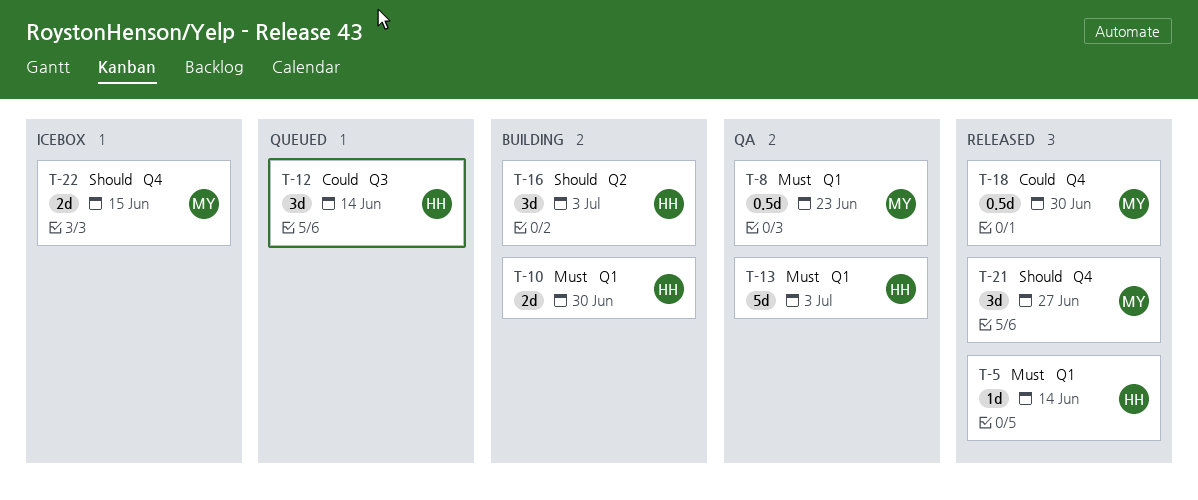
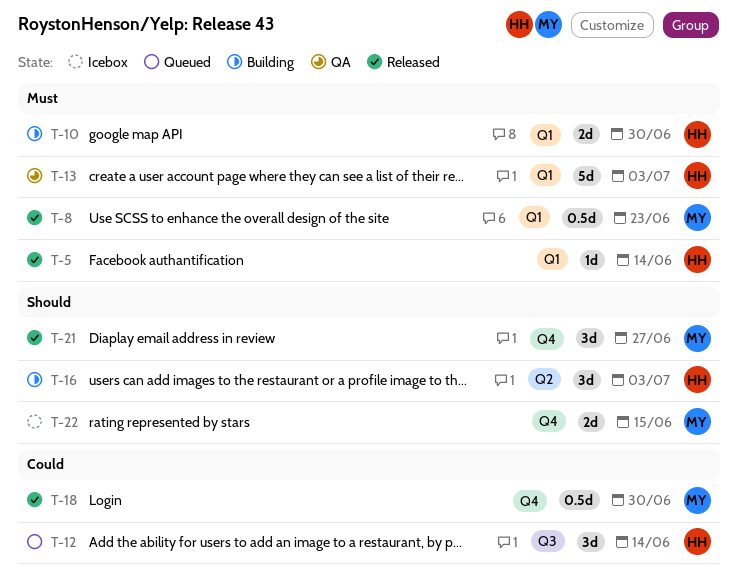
T-8, status: QA -> Released

